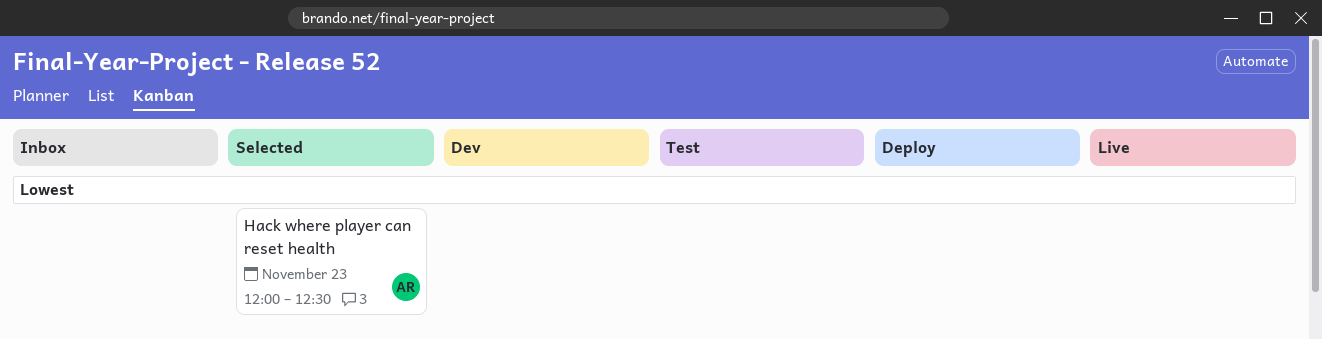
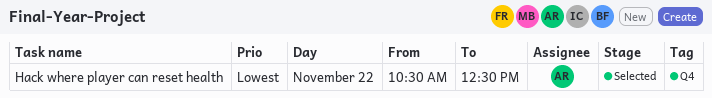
Hack where player can reset health, day: Nov 23 -> Nov 22
Hack where player can reset health, begins: 12:00 -> 10:30

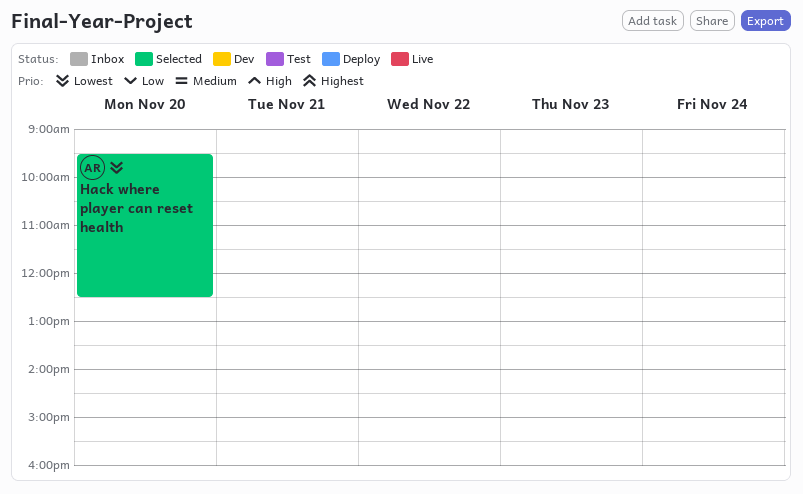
Hack where player can reset health, day: Nov 22 -> Nov 20
Hack where player can reset health, begins: 10:30 -> 09:30

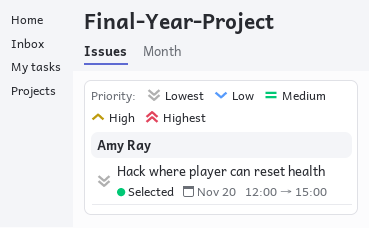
Hack where player can reset health, begins: 09:30 -> 12:00
Hack where player can reset health, ends: 12:30 -> 15:00

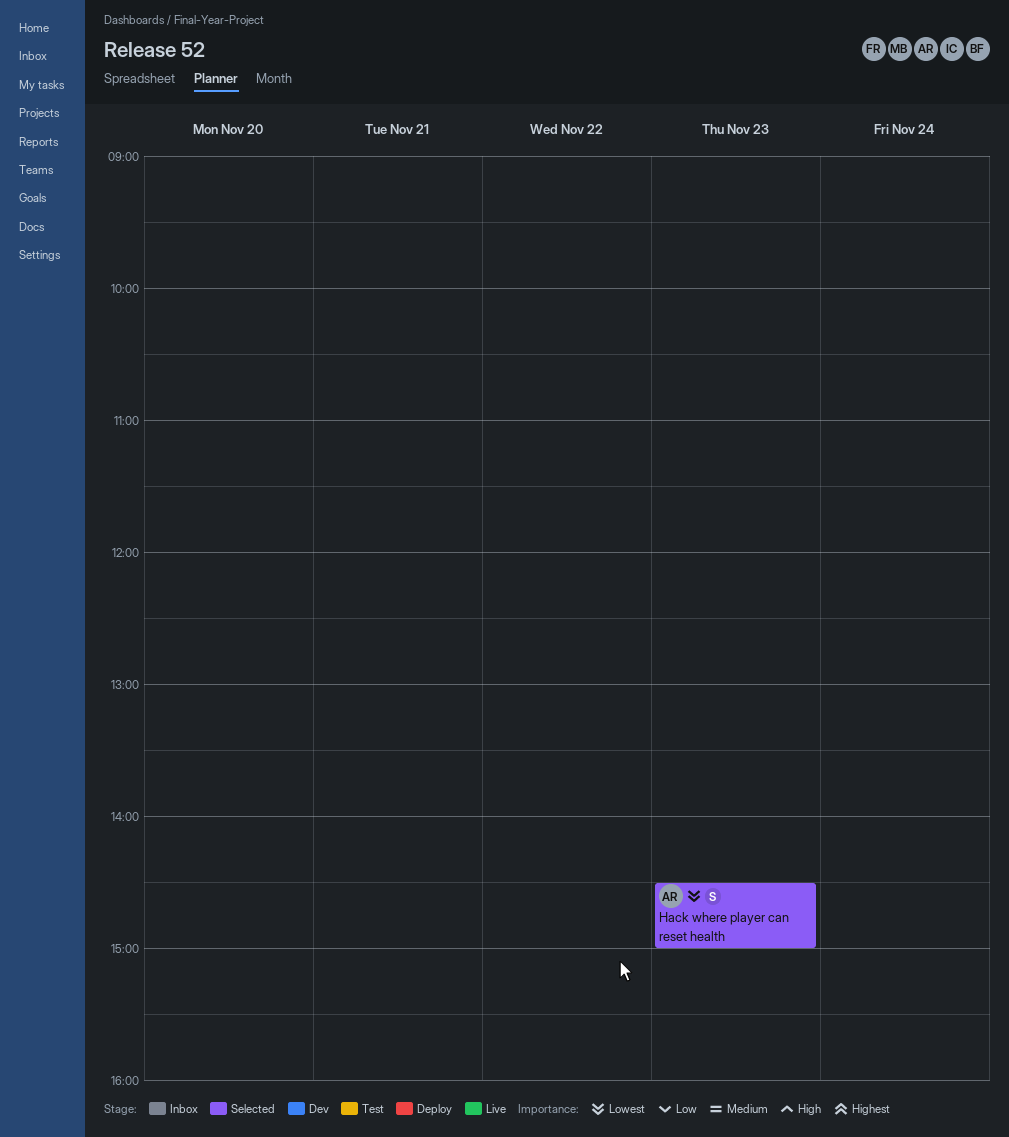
Hack where player can reset health, day: Nov 20 -> Nov 23
Hack where player can reset health, begins: 12:00 -> 14:30

